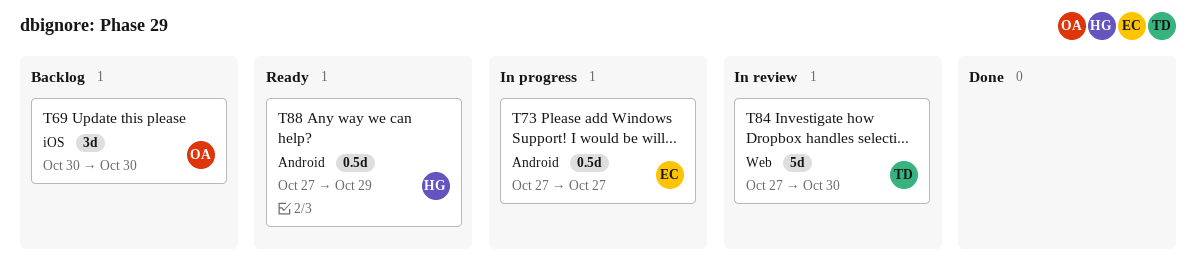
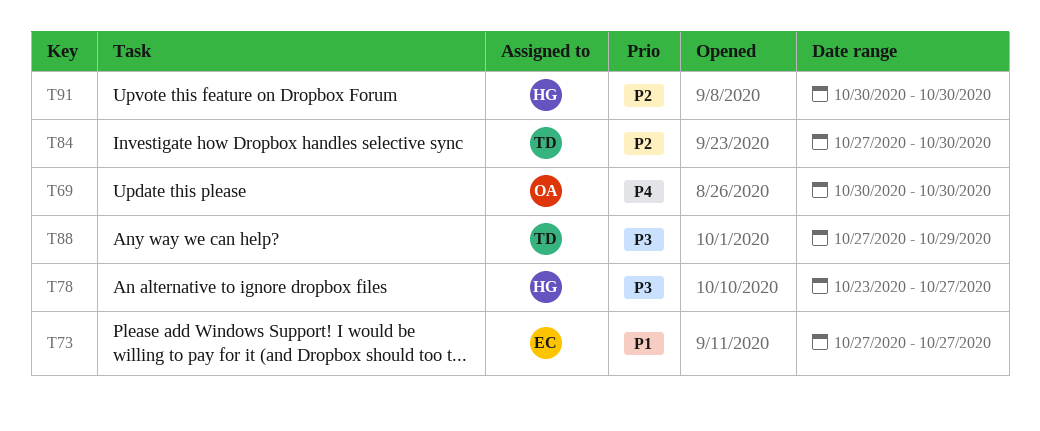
T78: none -> present
T88, owner: HG -> TD
T91: none -> present

